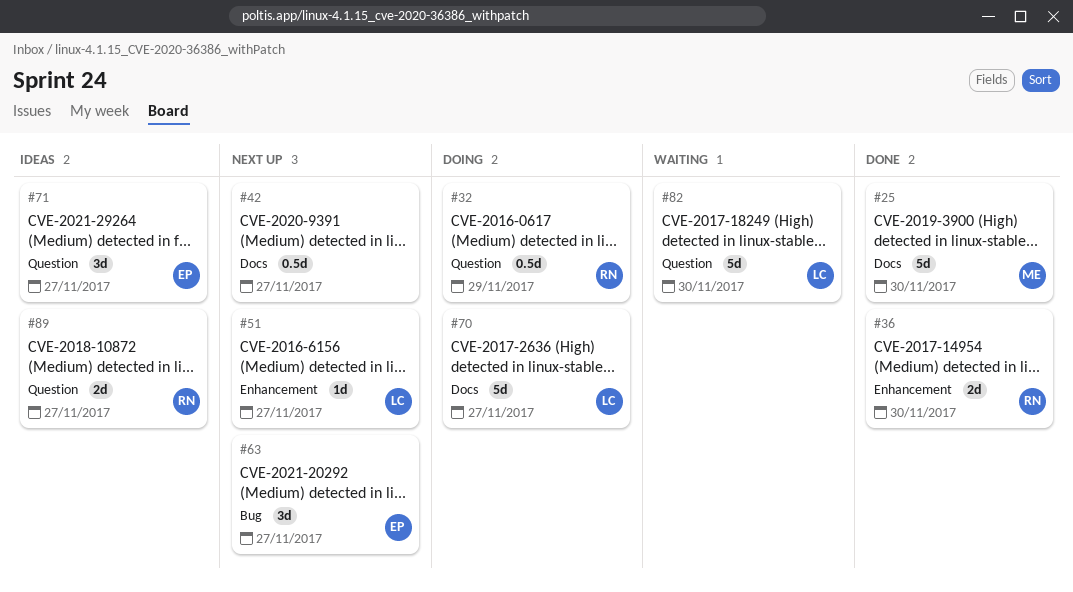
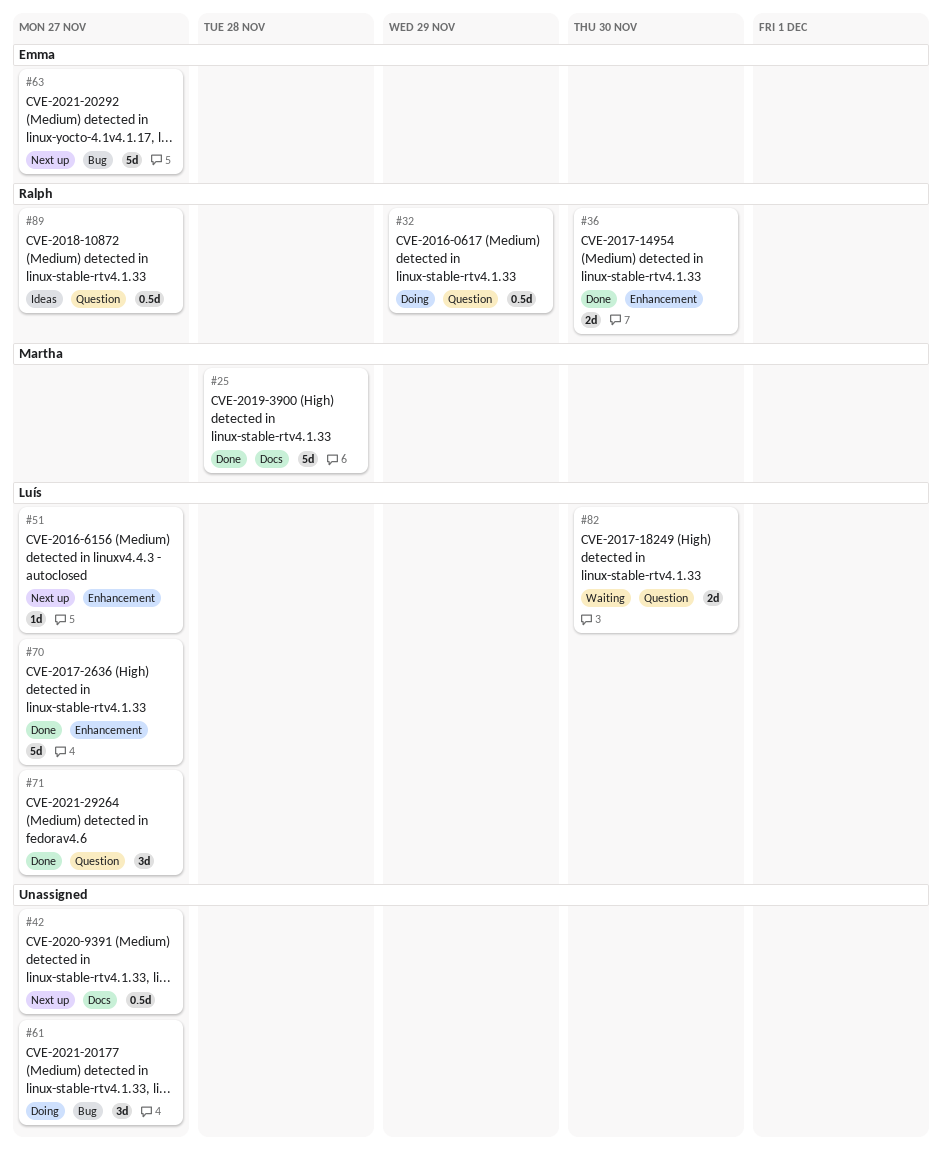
#25, due: Nov 30 -> Nov 28
#61: none -> present
#63, estimate: 3d -> 5d
#70, status: Doing -> Done
#70, label: Docs -> Enhancement
#71, status: Ideas -> Done
#71, owner: Emma -> Luís
#82, estimate: 5d -> 2d
#89, estimate: 2d -> 0.5d

